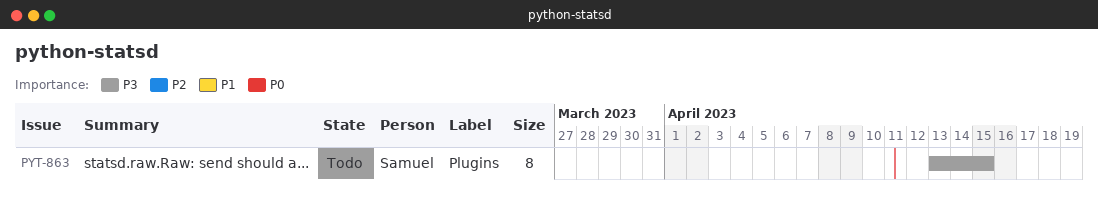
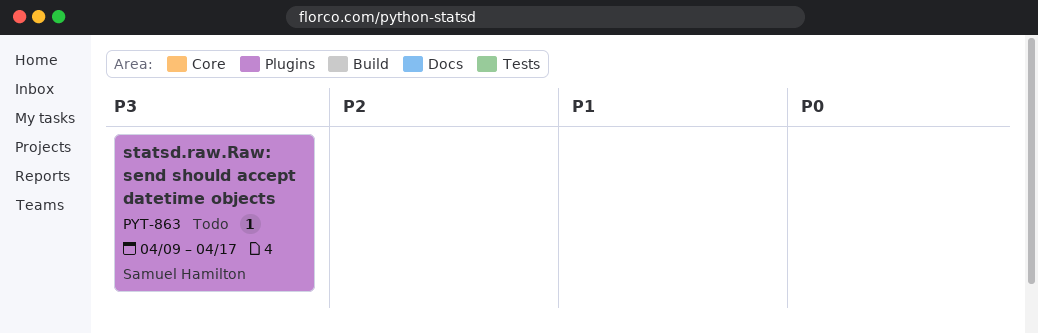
PYT-863, estimate: 8 -> 1
PYT-863, start: Apr 13 -> Apr 9
PYT-863, due: Apr 15 -> Apr 17

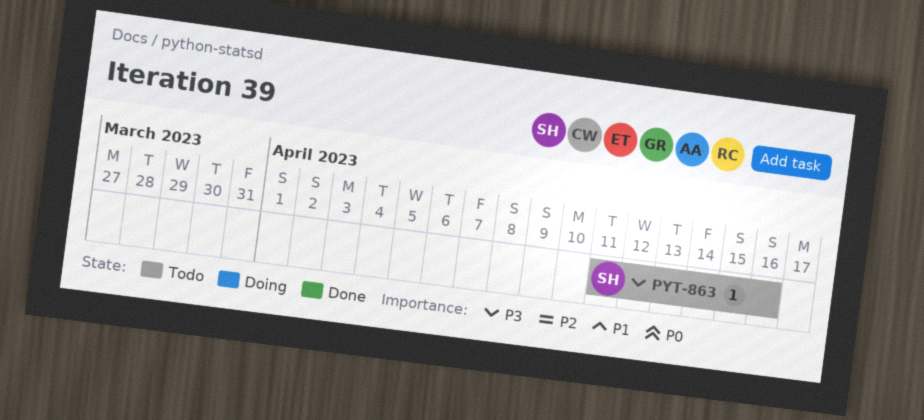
PYT-863, start: Apr 9 -> Apr 11
PYT-863, due: Apr 17 -> Apr 16

